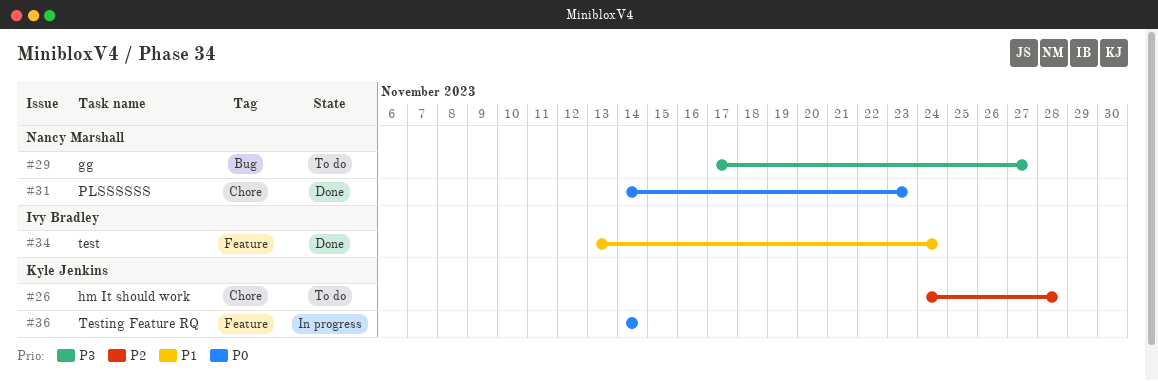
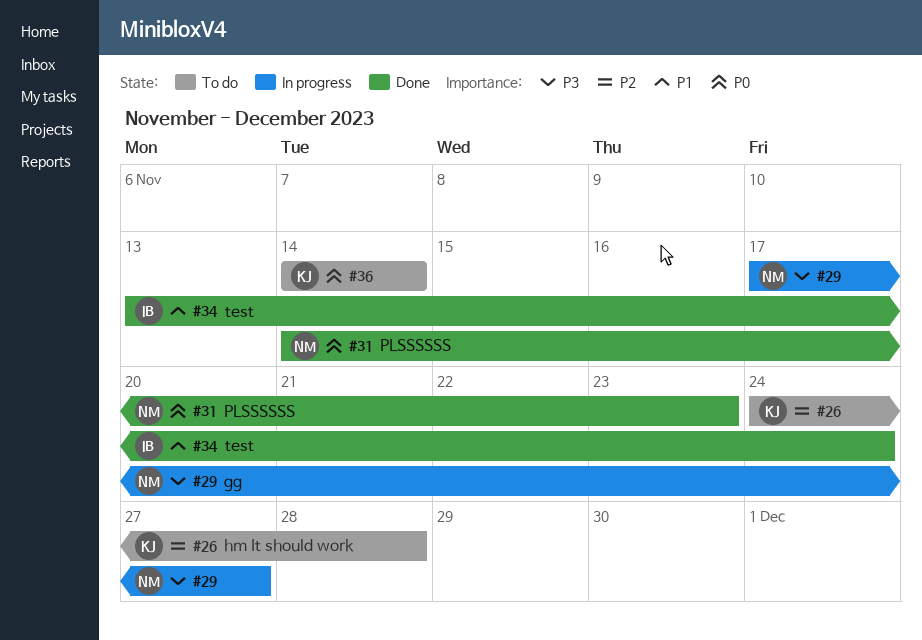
#29, status: To do -> In progress
#36, status: In progress -> To do

